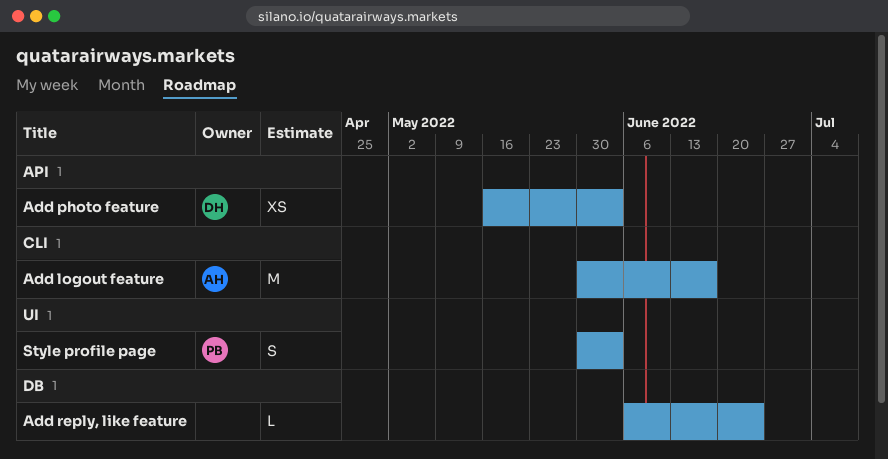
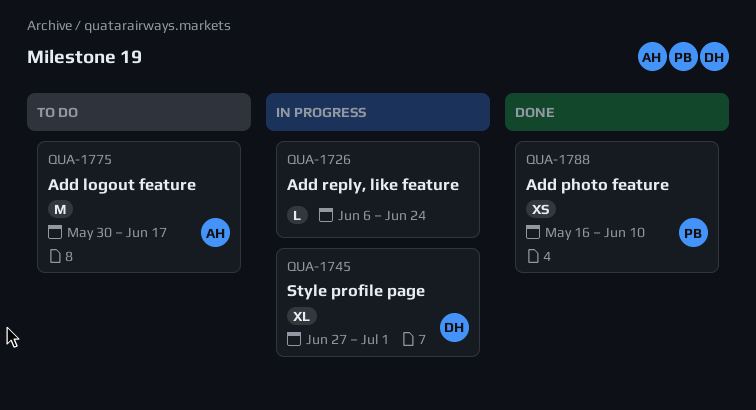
Add photo feature, owner: DH -> PB
Add photo feature, due: Jun 3 -> Jun 10
Style profile page, owner: PB -> DH
Style profile page, estimate: S -> XL
Style profile page, start: May 30 -> Jun 27
Style profile page, due: Jun 3 -> Jul 1

